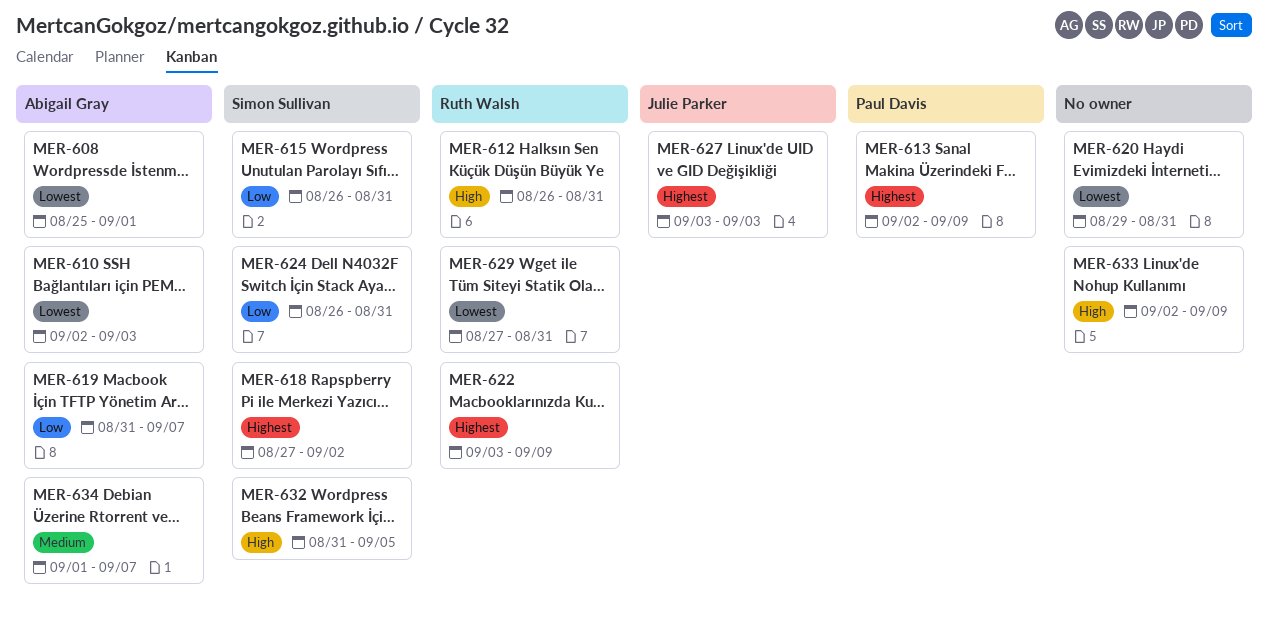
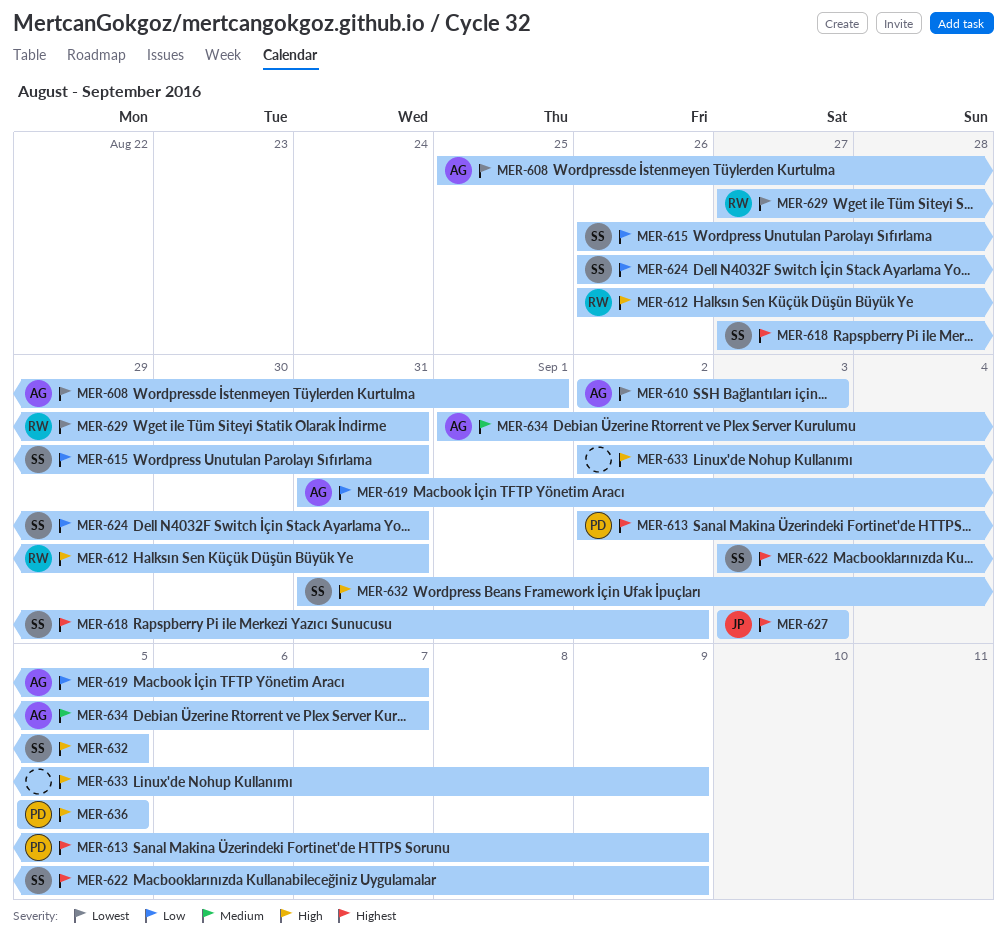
MER-620: present -> none
MER-622, owner: Ruth Walsh -> Simon Sullivan
MER-636: none -> present

